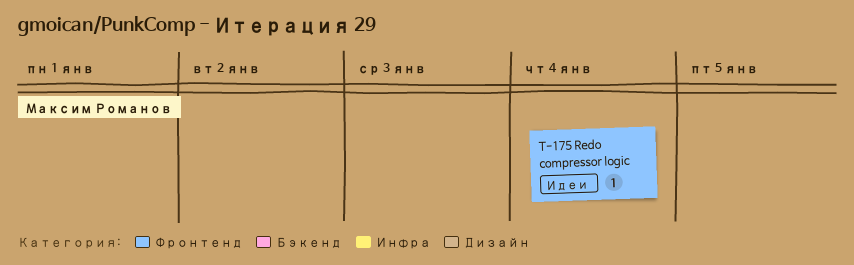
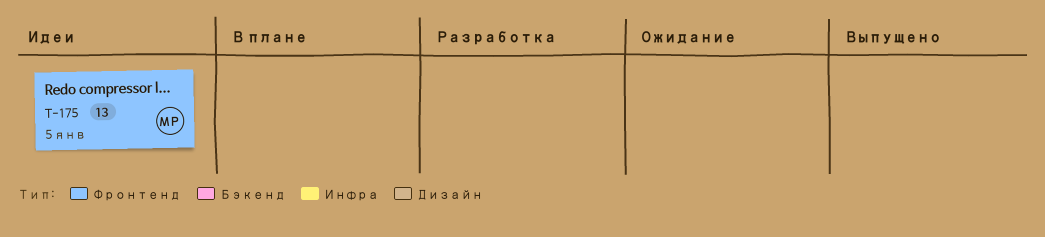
T-175, estimate: 1 -> 13
T-175, due: Jan 4 -> Jan 5

